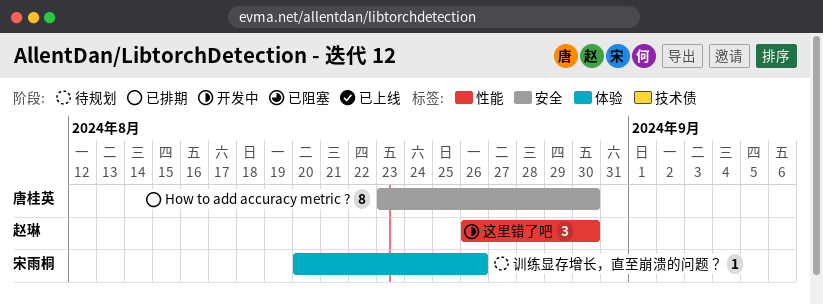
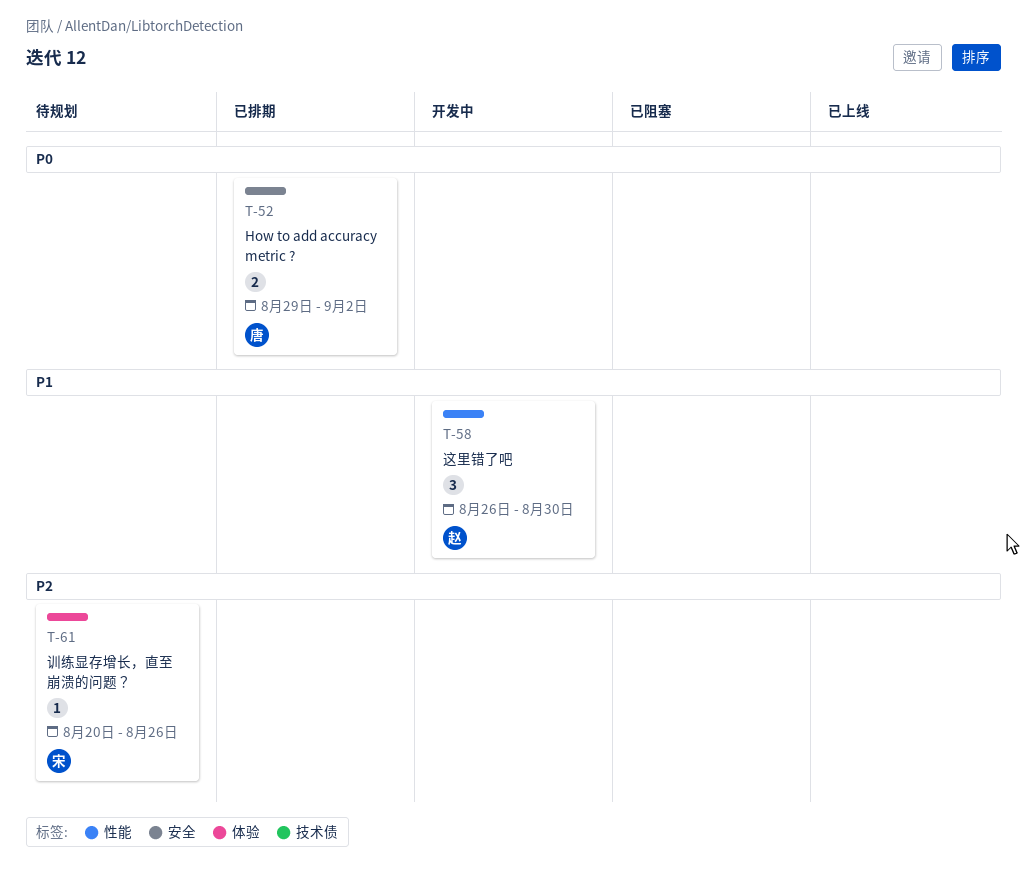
How to add accuracy metric ?, estimate: 8 -> 2
How to add accuracy metric ?, start: Aug 23 -> Aug 29
How to add accuracy metric ?, due: Aug 30 -> Sep 2

